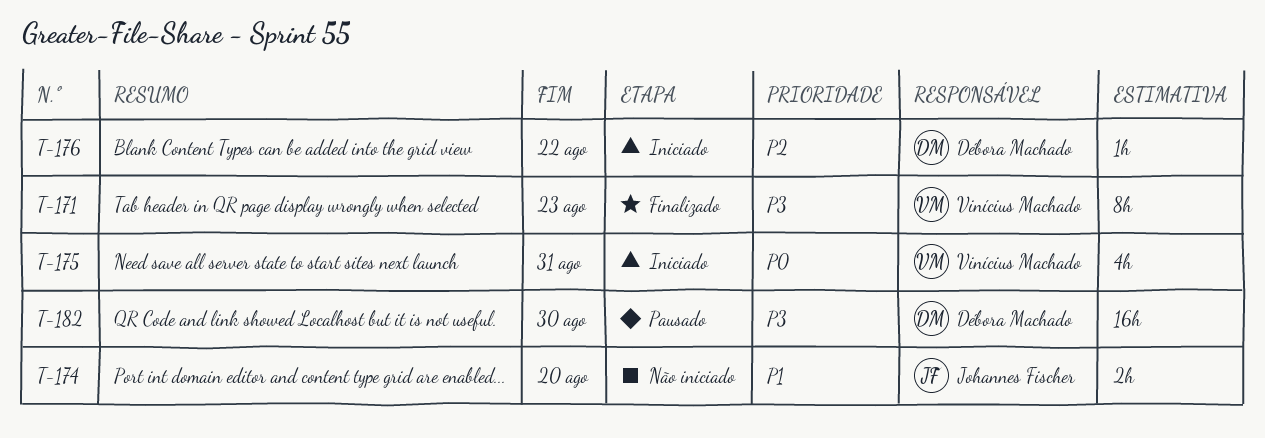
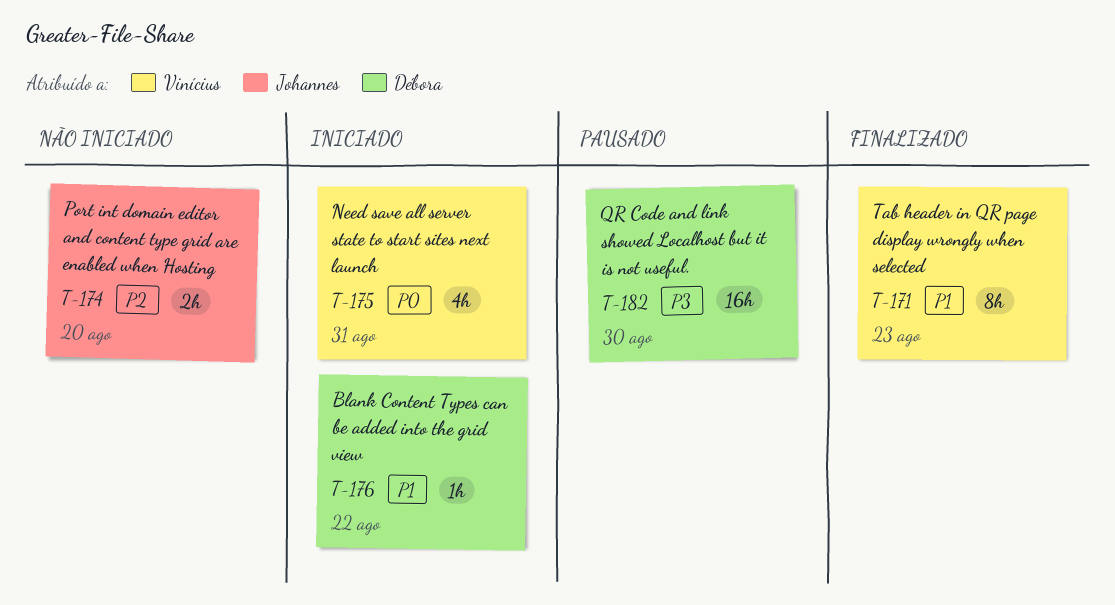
T-171, priority: P3 -> P1
T-174, priority: P1 -> P2
T-176, priority: P2 -> P1

